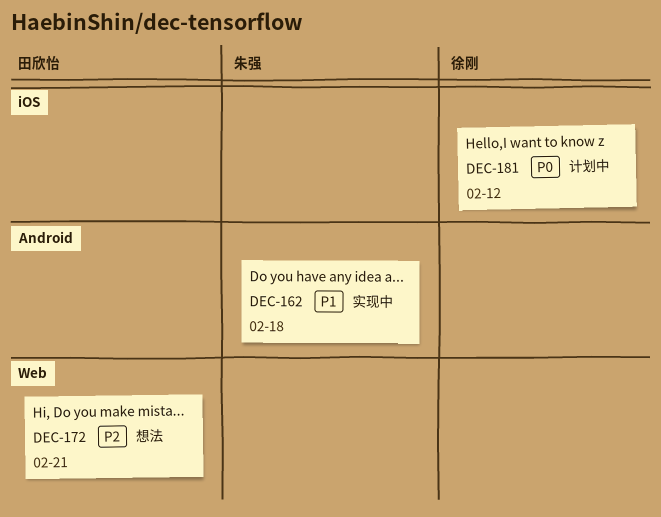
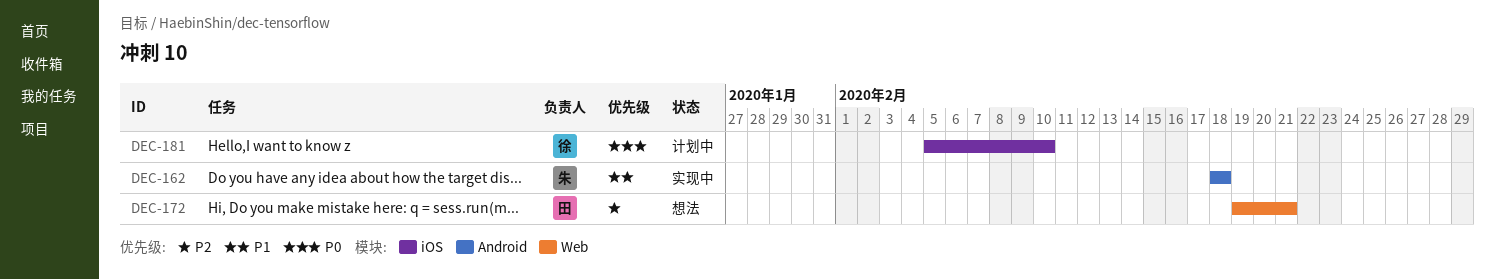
DEC-181, due: Feb 12 -> Feb 10

